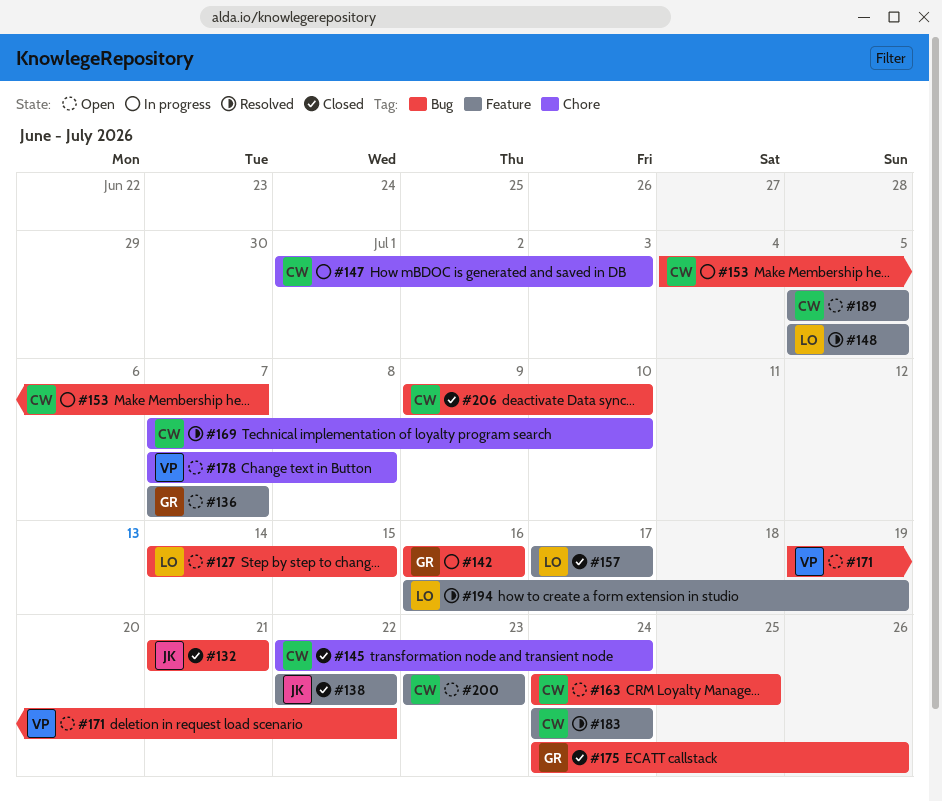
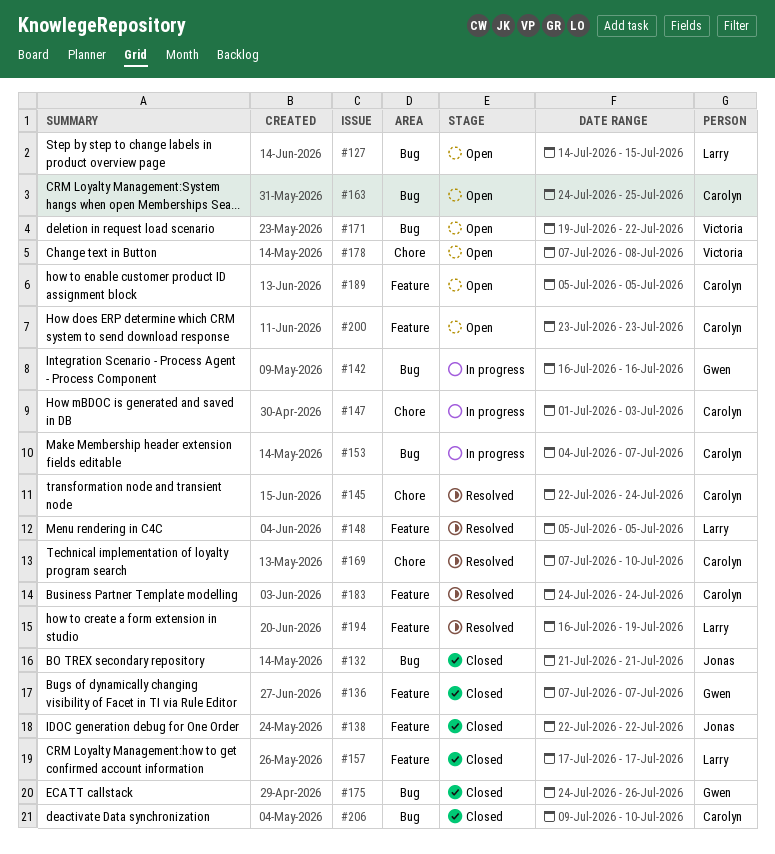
#136, status: Open -> Closed
#145, status: Closed -> Resolved

